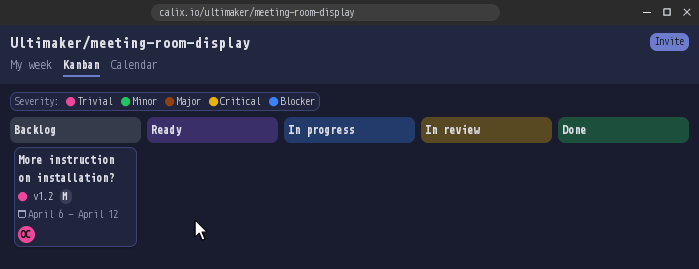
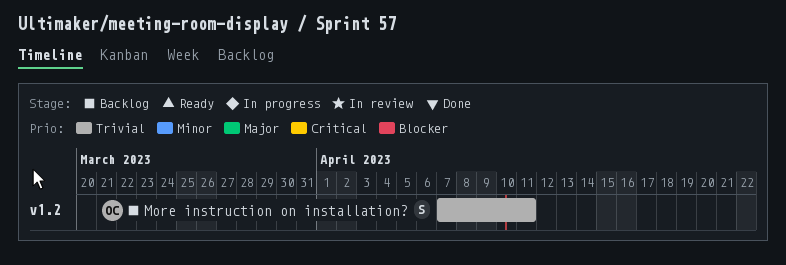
More instruction on installation?, estimate: M -> S
More instruction on installation?, start: Apr 6 -> Apr 7
More instruction on installation?, due: Apr 12 -> Apr 11

